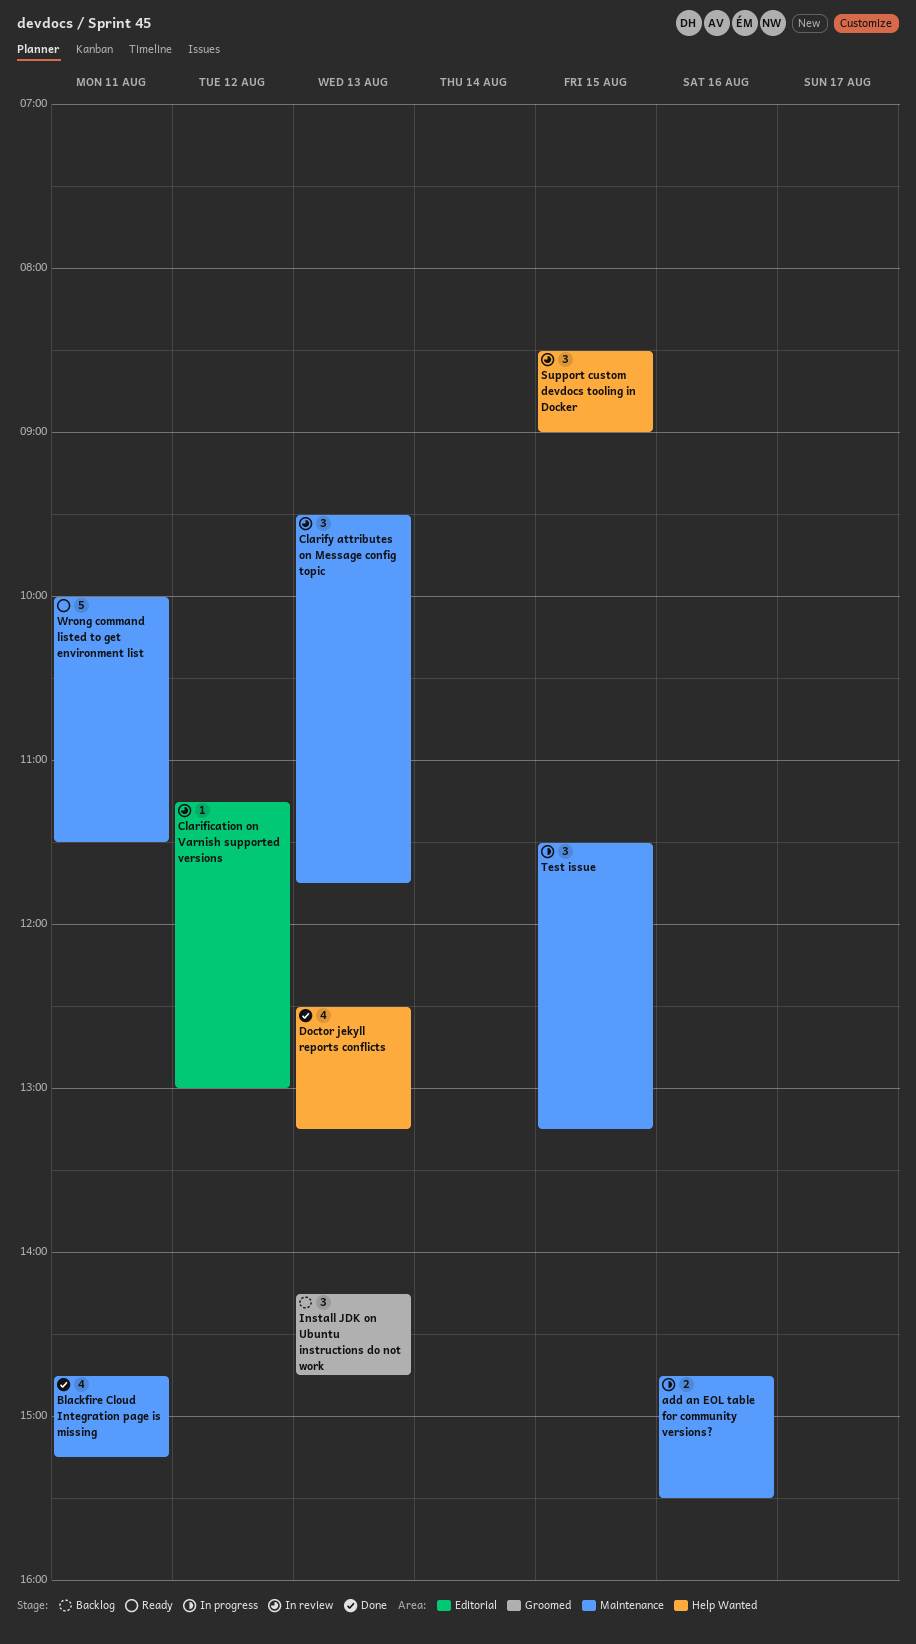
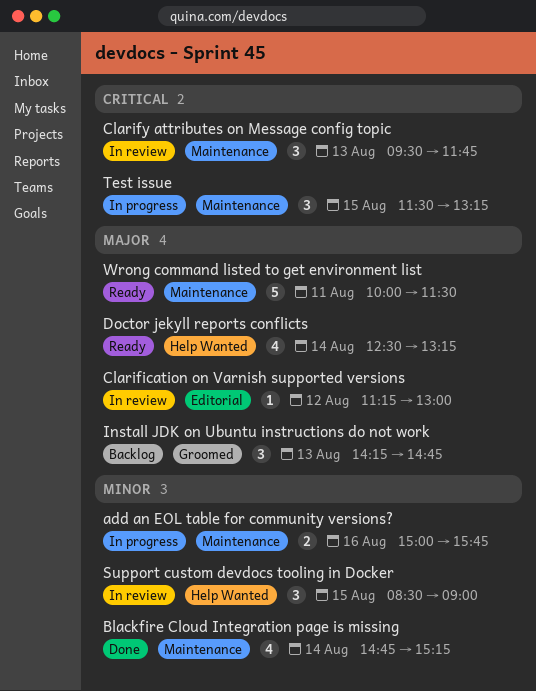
add an EOL table for community versions?, begins: 14:45 -> 15:00
add an EOL table for community versions?, ends: 15:30 -> 15:45
Blackfire Cloud Integration page is missing, day: Aug 11 -> Aug 14
Doctor jekyll reports conflicts, status: Done -> Ready
Doctor jekyll reports conflicts, day: Aug 13 -> Aug 14

